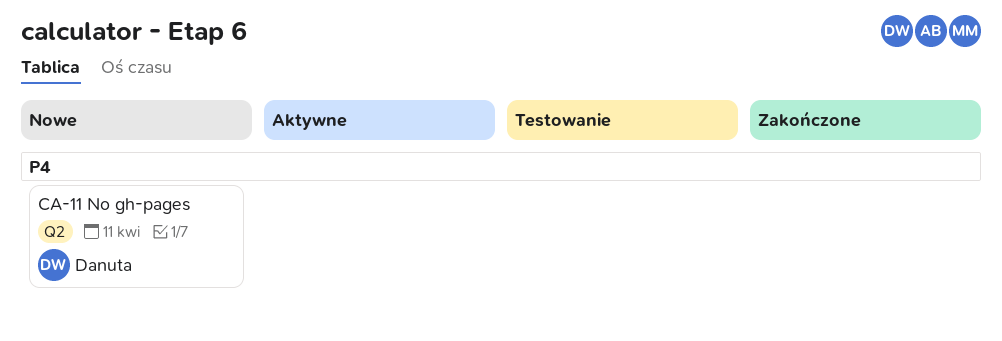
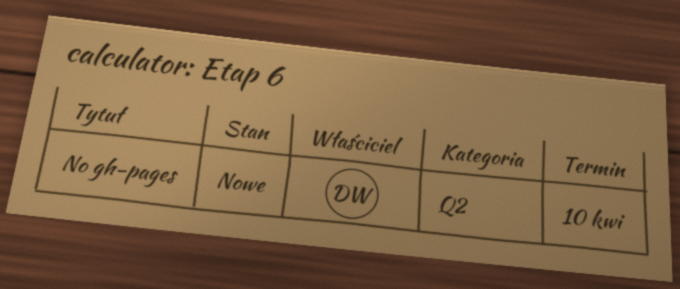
No gh-pages, due: Apr 11 -> Apr 10

